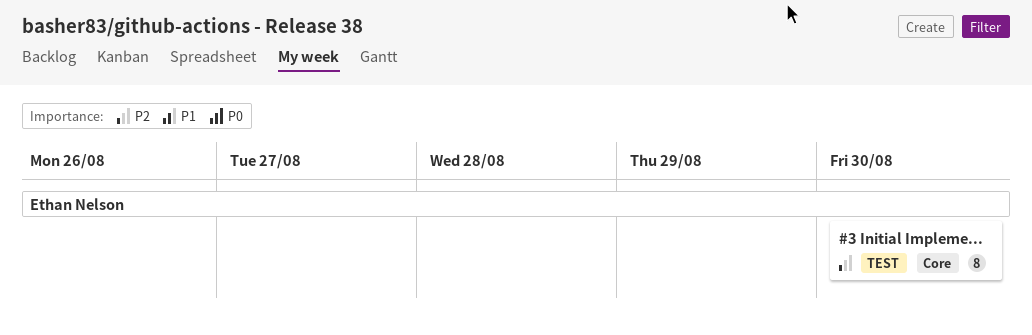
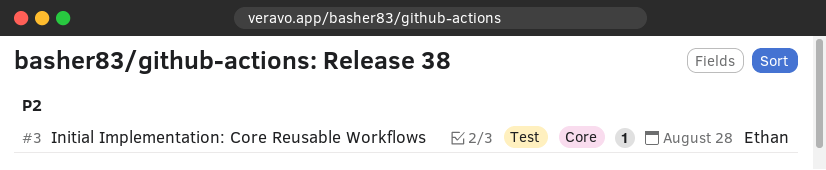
#3, estimate: 8 -> 1
#3, due: Aug 30 -> Aug 28

